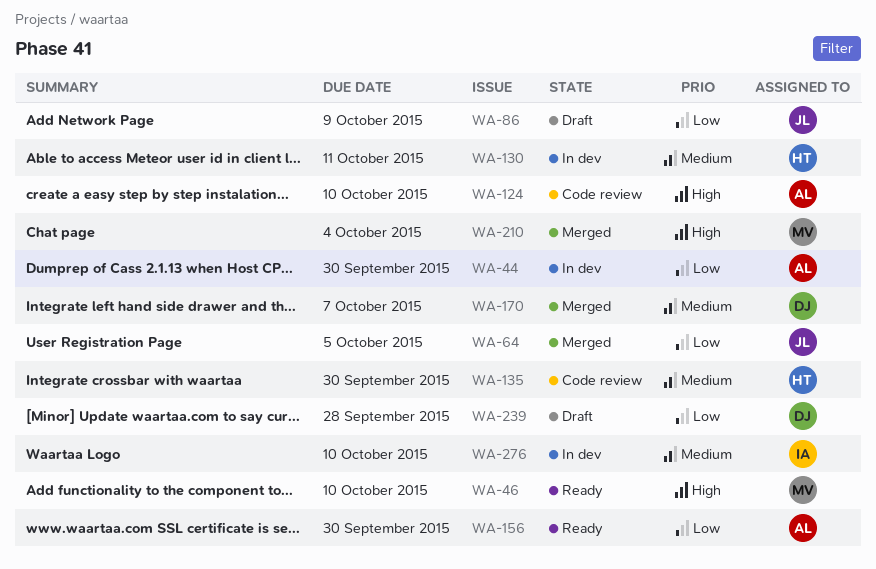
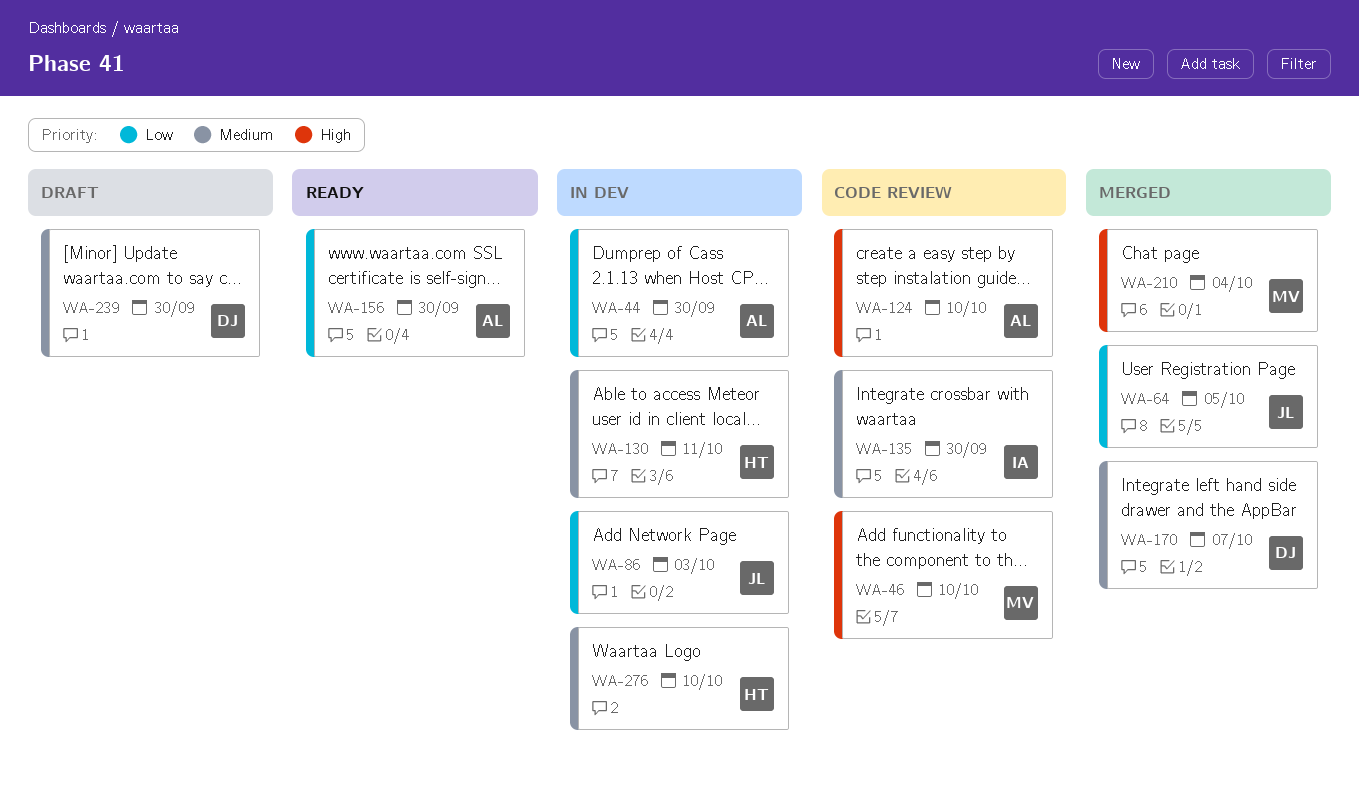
WA-46, status: Ready -> Code review
WA-86, status: Draft -> In dev
WA-86, due: Oct 9 -> Oct 3
WA-135, owner: HT -> IA
WA-239, priority: Low -> Medium
WA-239, due: Sep 28 -> Sep 30
WA-276, owner: IA -> HT

